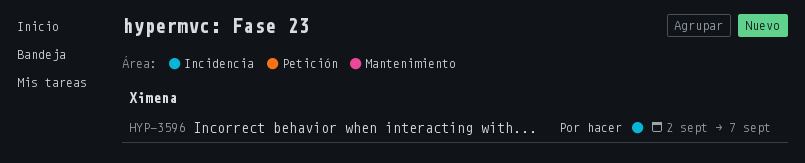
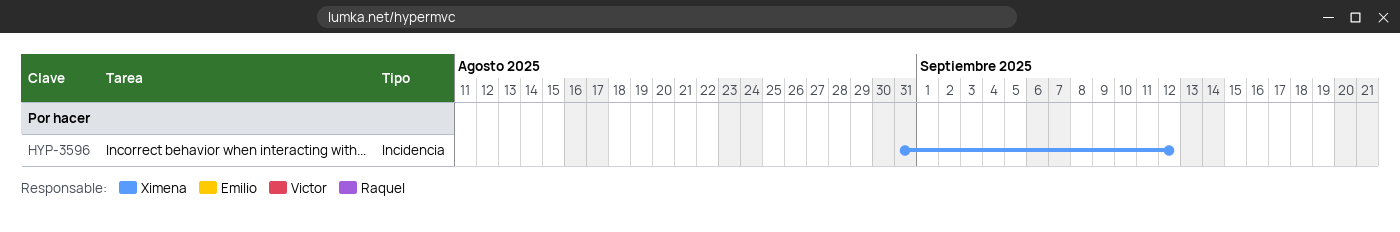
HYP-3596, start: Sep 2 -> Aug 31
HYP-3596, due: Sep 7 -> Sep 12

